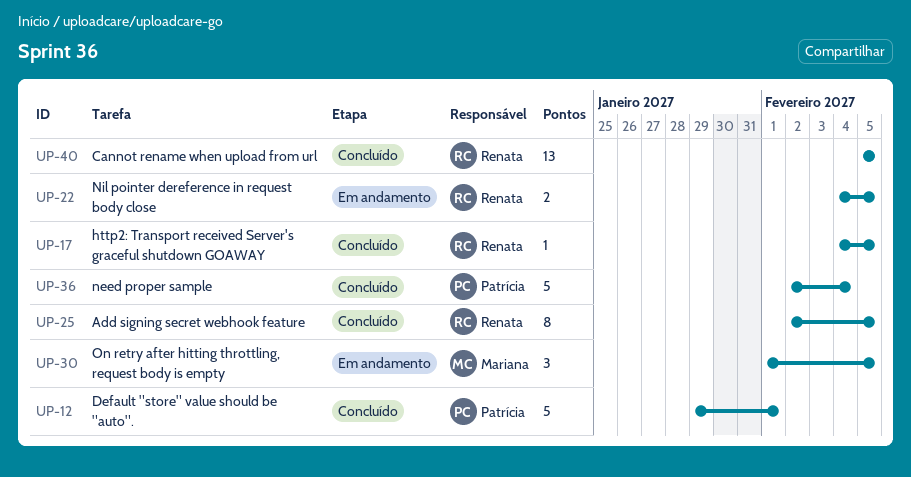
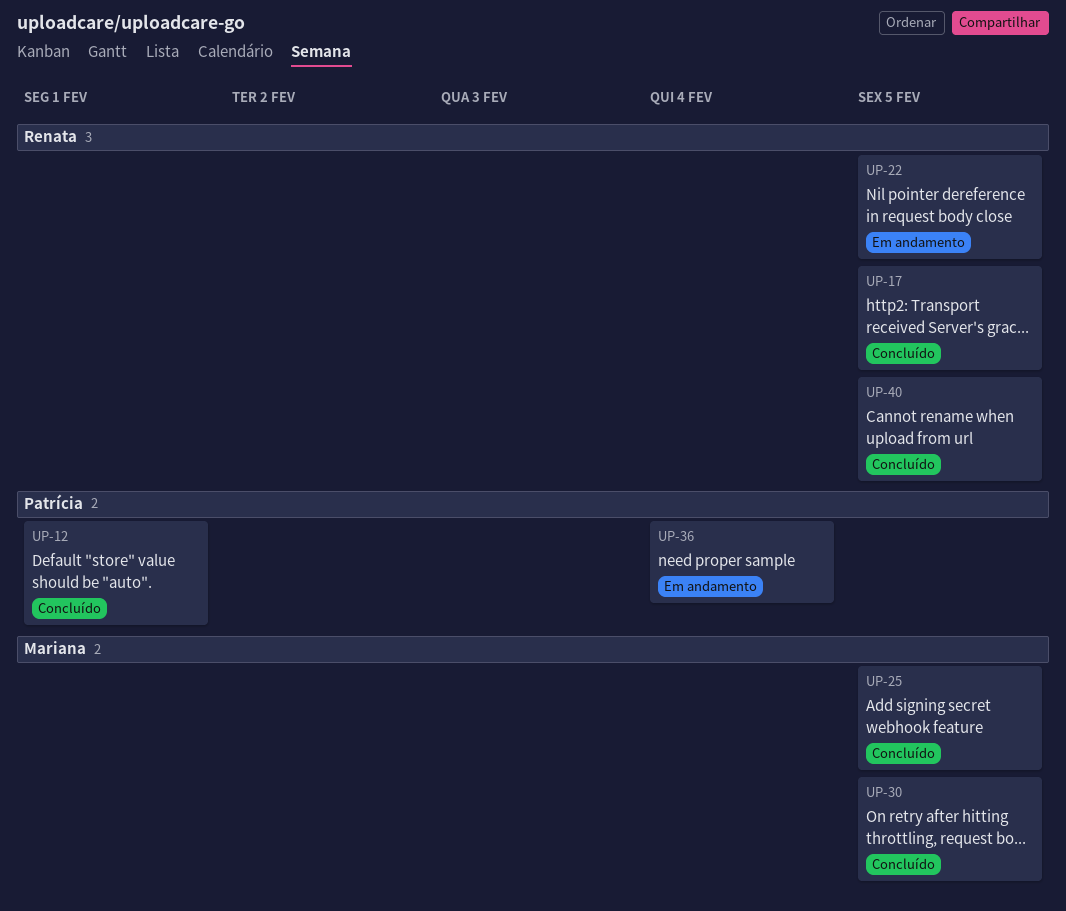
UP-25, owner: Renata -> Mariana
UP-30, status: Em andamento -> Concluído
UP-36, status: Concluído -> Em andamento

